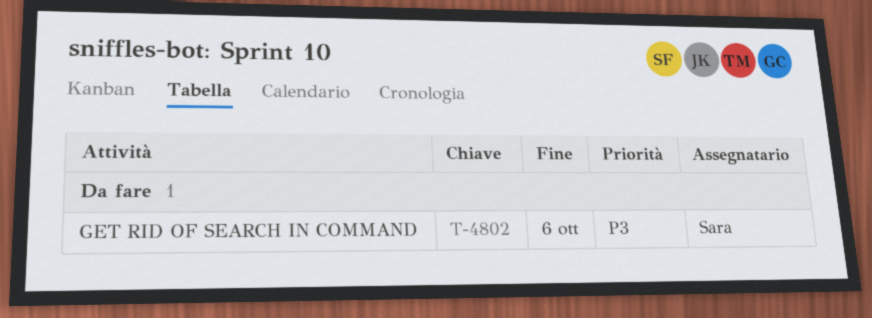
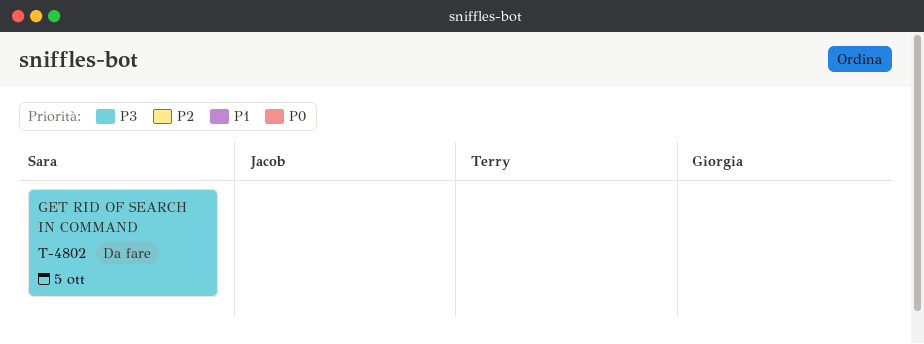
T-4802, due: Oct 6 -> Oct 5

